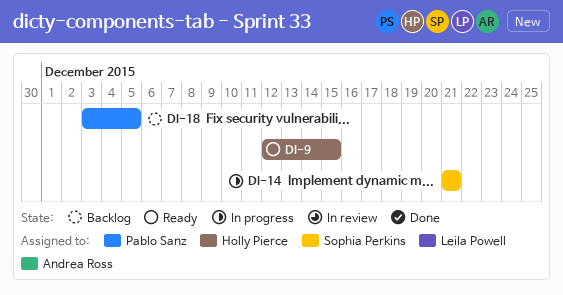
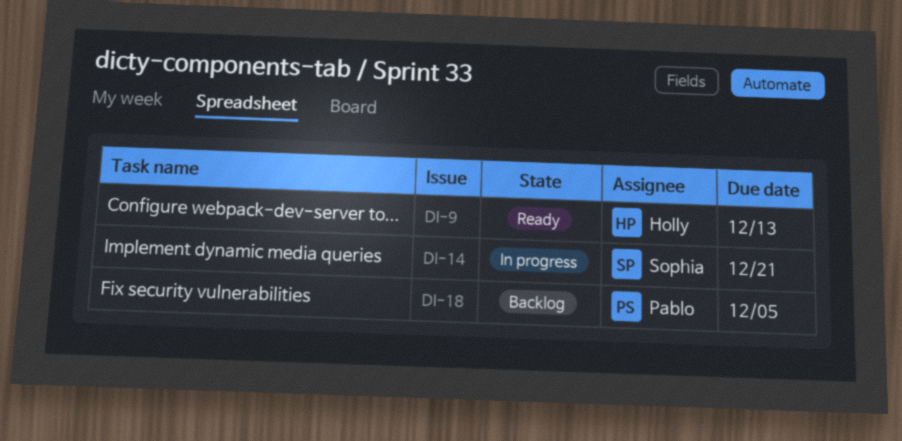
DI-9, due: Dec 15 -> Dec 13

